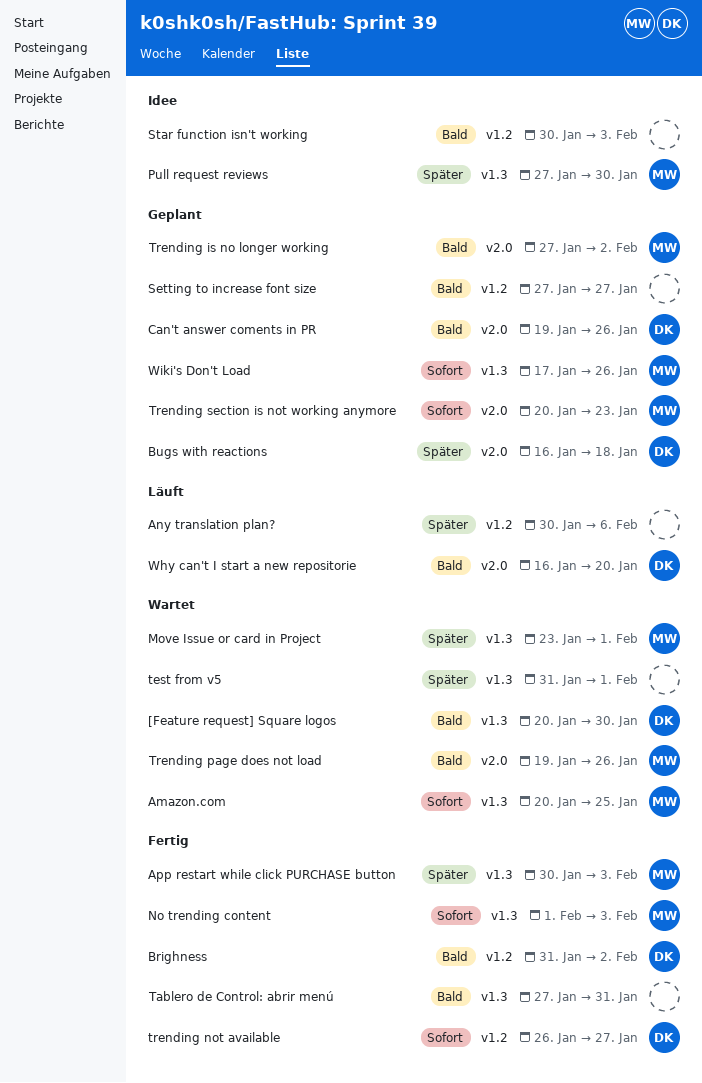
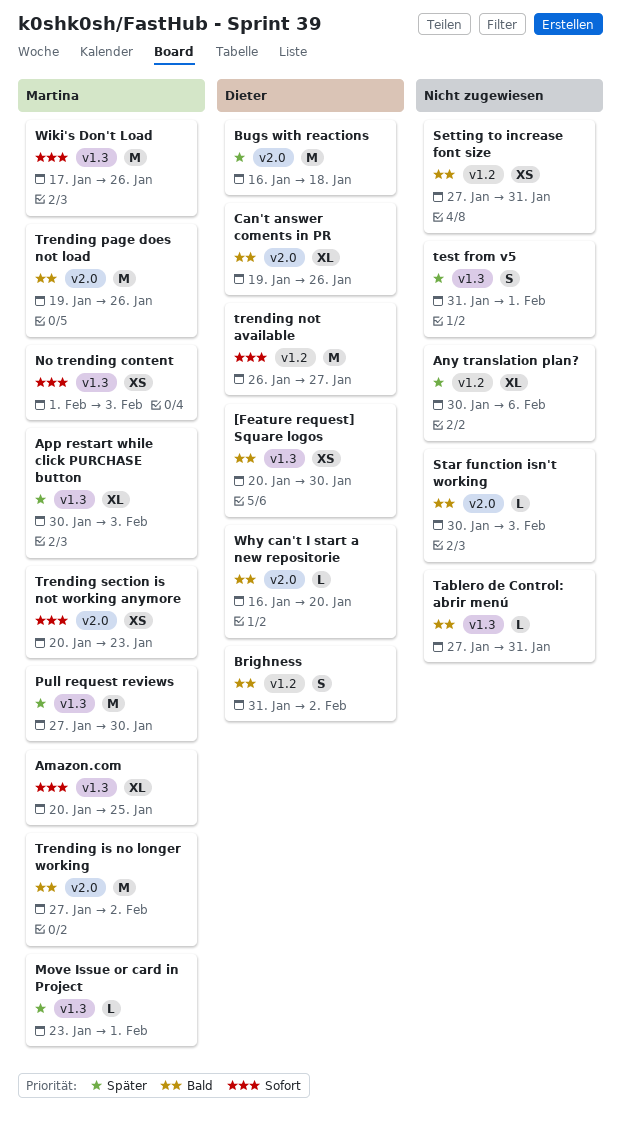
Setting to increase font size, due: Jan 27 -> Jan 31
Star function isn't working, label: v1.2 -> v2.0

